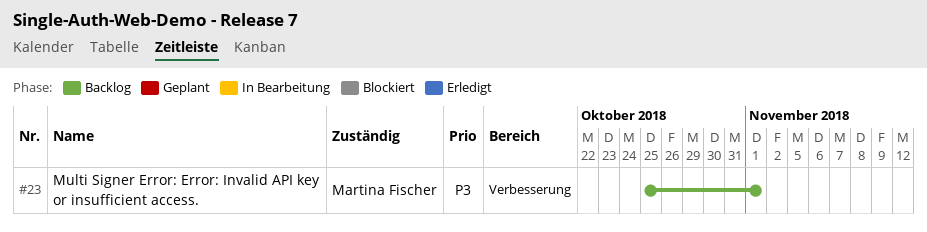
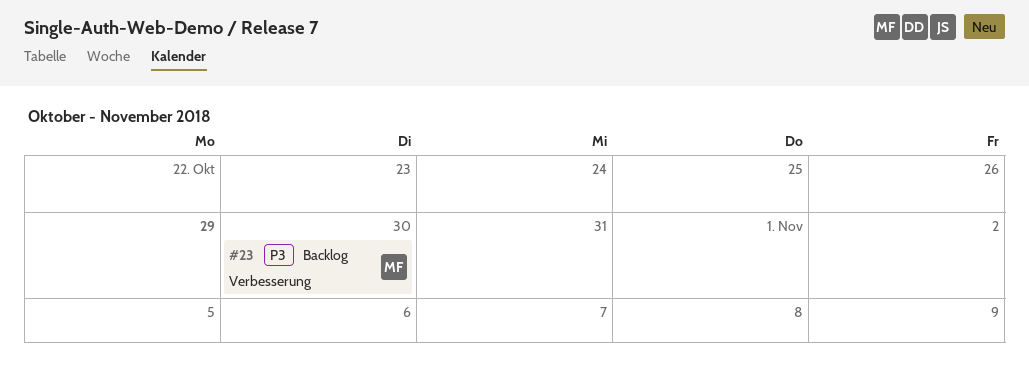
#23, due: Nov 1 -> Oct 30

